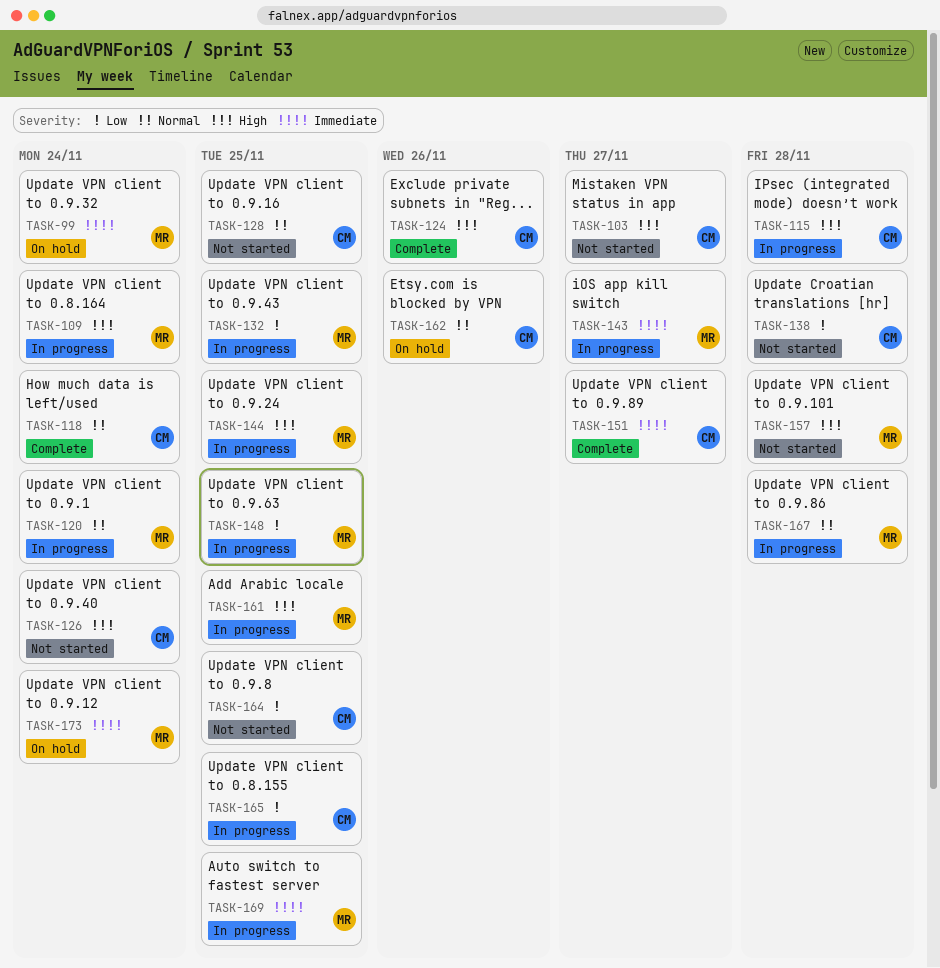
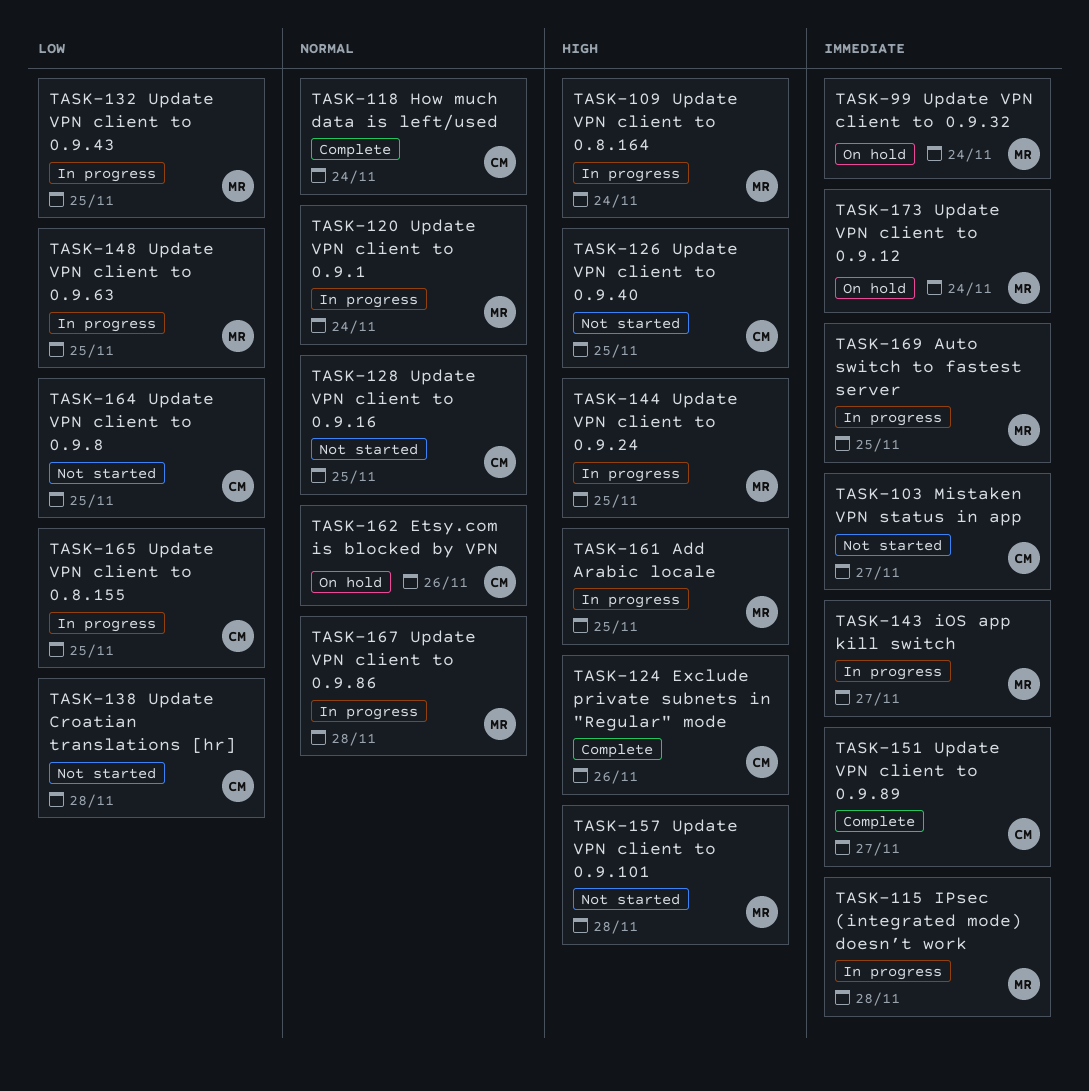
TASK-103, priority: High -> Immediate
TASK-115, owner: CM -> MR
TASK-115, priority: High -> Immediate
TASK-126, due: Nov 24 -> Nov 25

